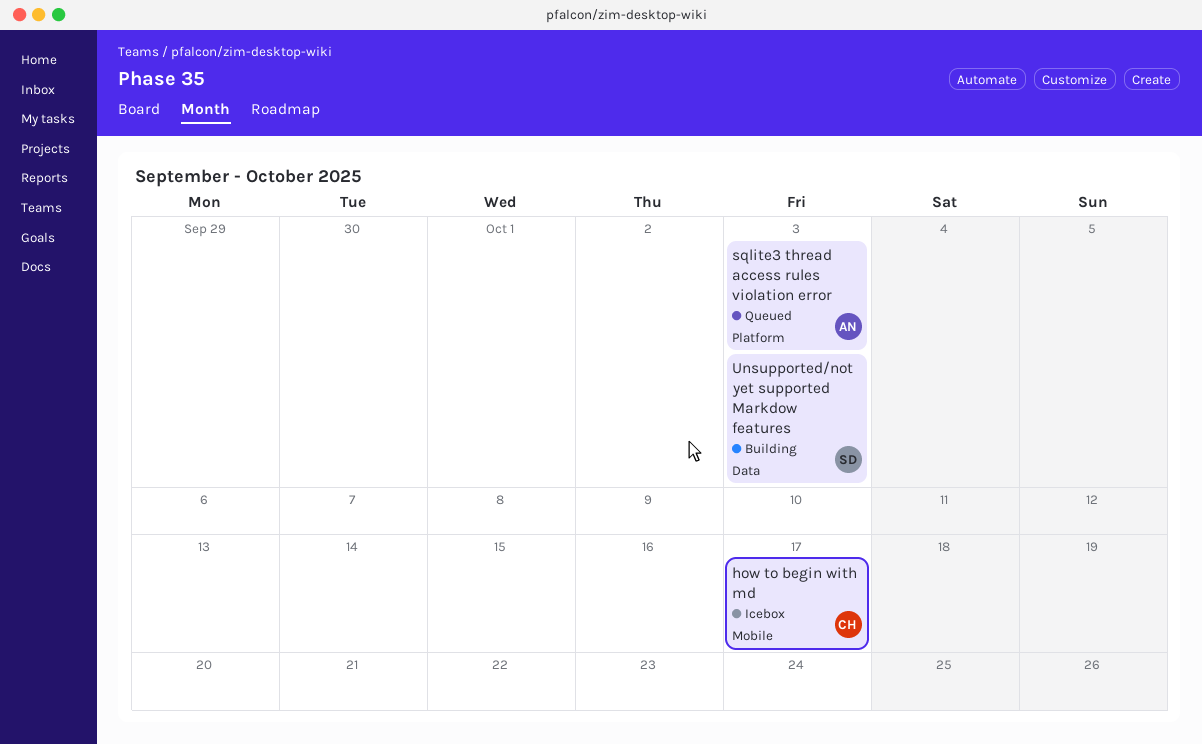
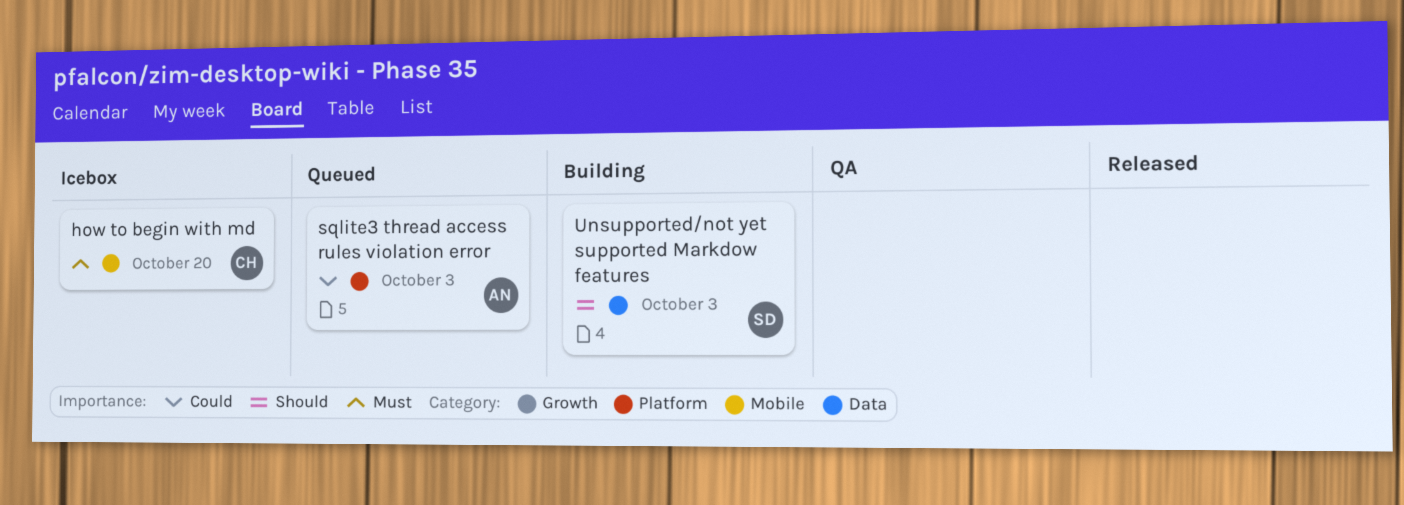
how to begin with md, due: Oct 17 -> Oct 20

